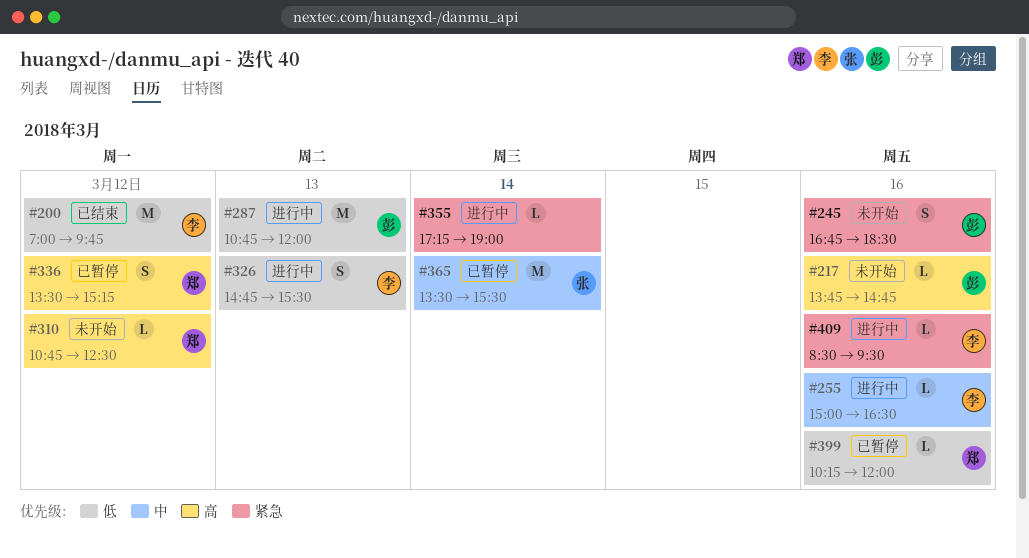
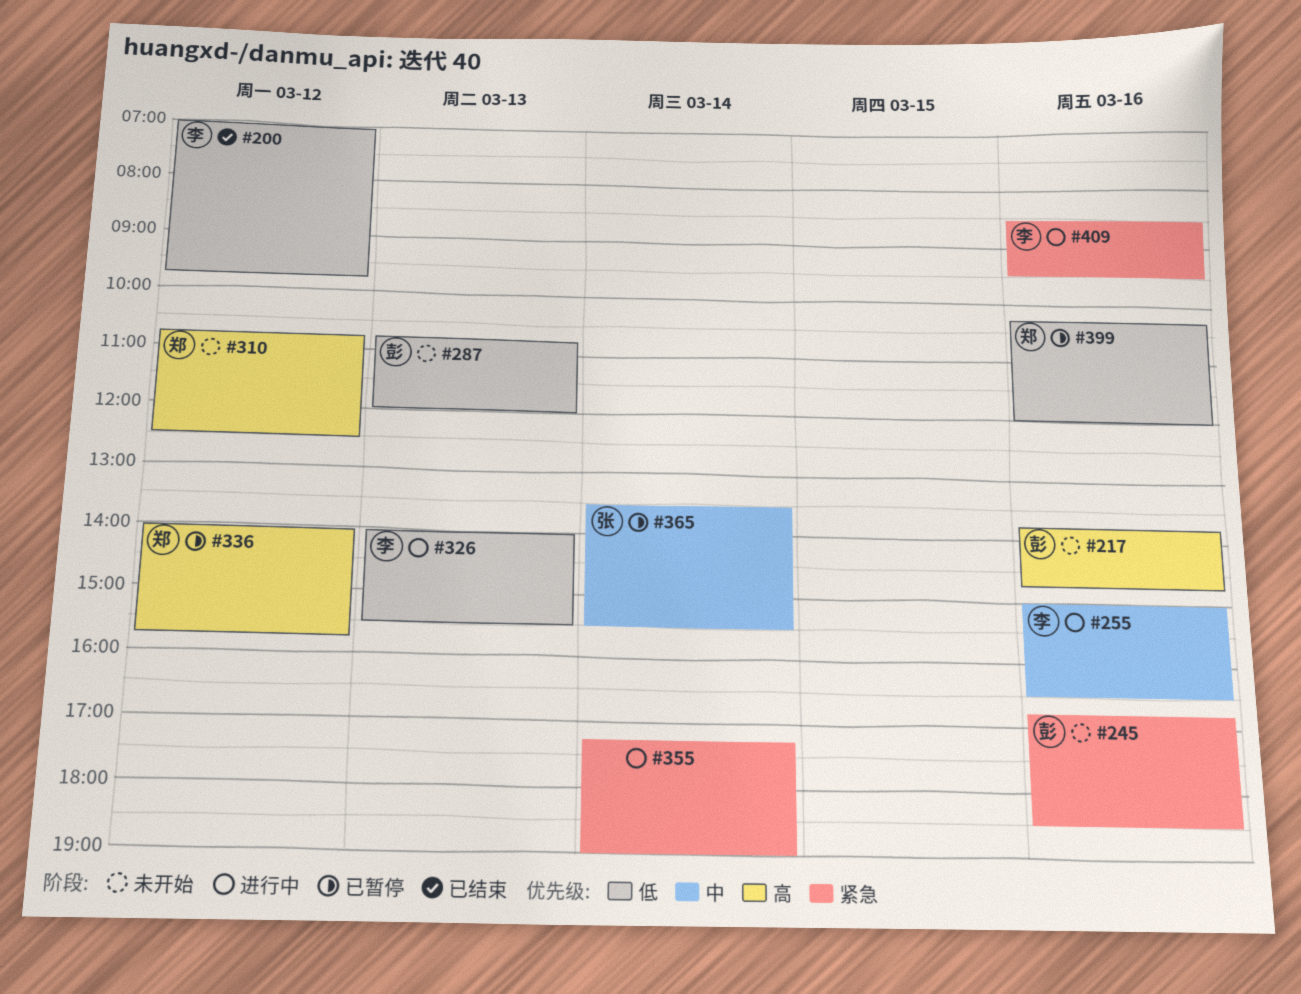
#287, status: 进行中 -> 未开始
#326, begins: 14:45 -> 14:00
#336, begins: 13:30 -> 14:00
#336, ends: 15:15 -> 15:45

